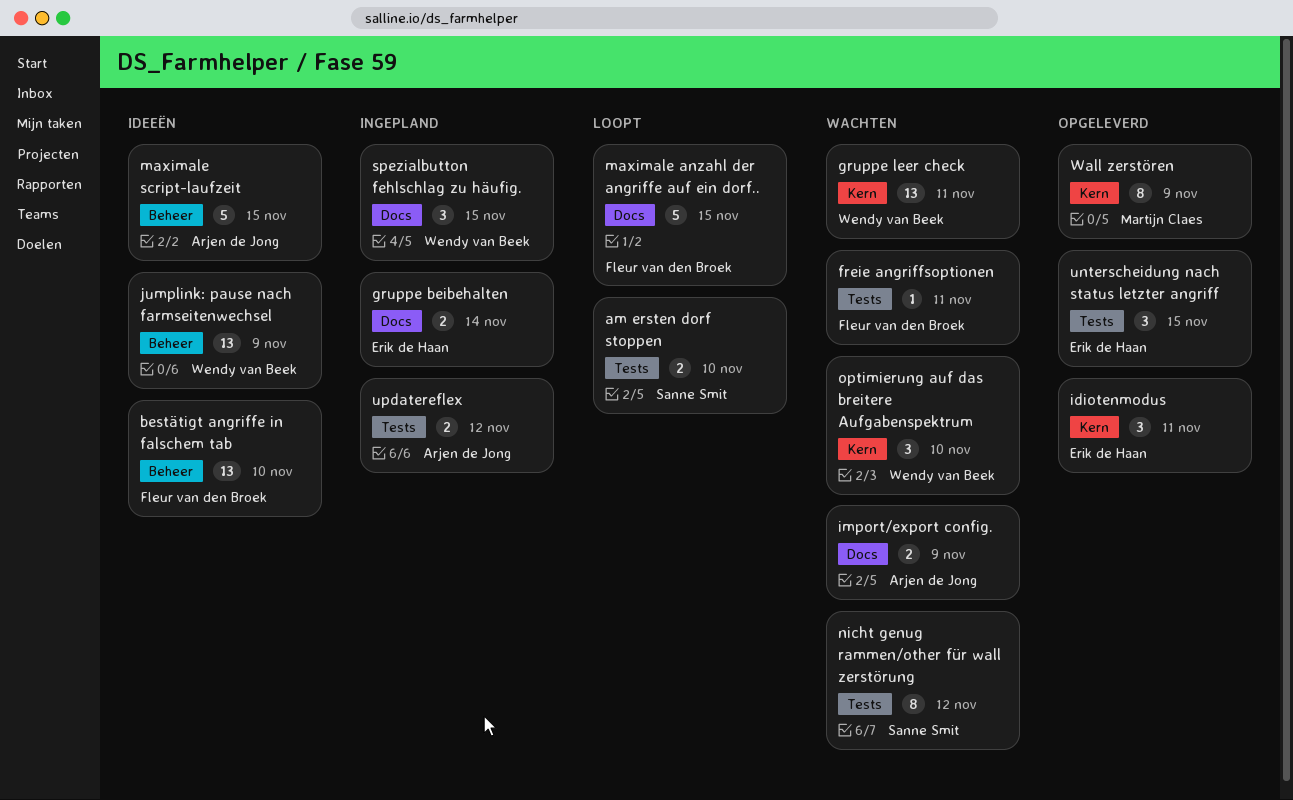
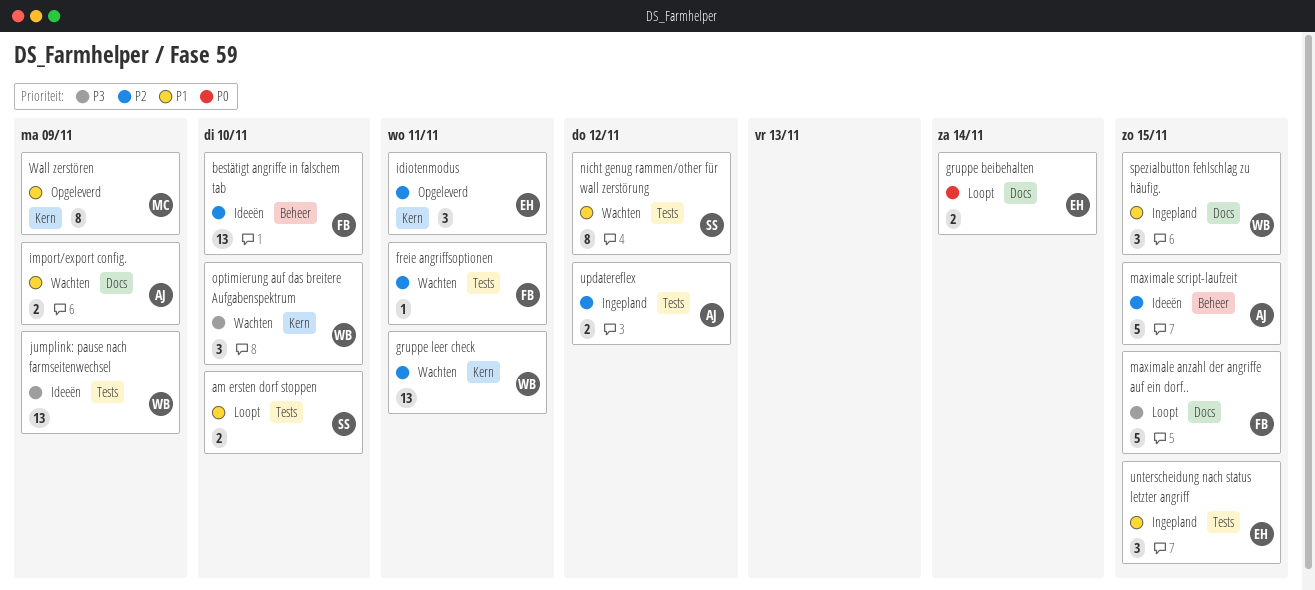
gruppe beibehalten, status: Ingepland -> Loopt
jumplink: pause nach farmseitenwechsel, label: Beheer -> Tests
unterscheidung nach status letzter angriff, status: Opgeleverd -> Ingepland

